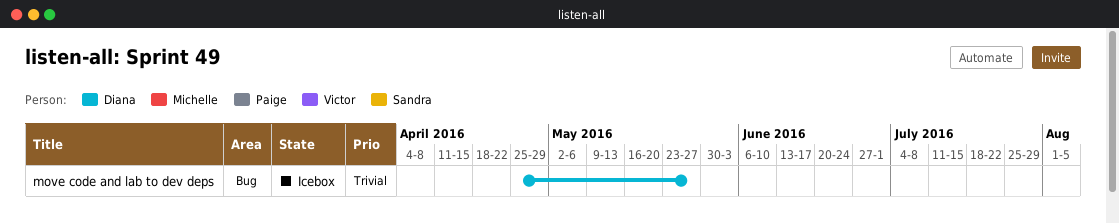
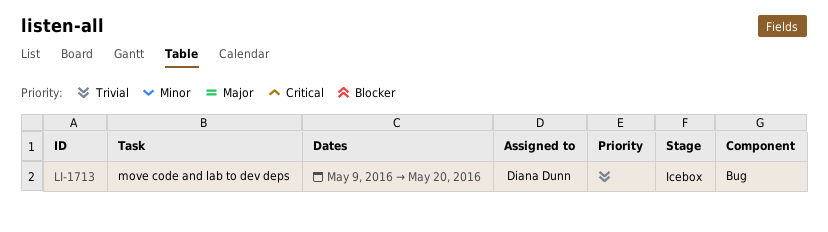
move code and lab to dev deps, start: Apr 25 -> May 9
move code and lab to dev deps, due: May 27 -> May 20

